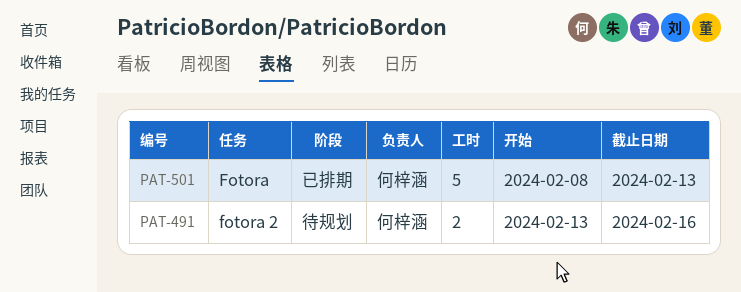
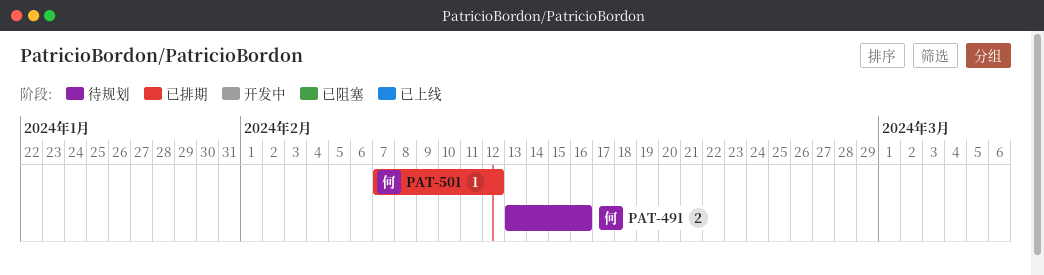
PAT-501, estimate: 5 -> 1
PAT-501, start: Feb 8 -> Feb 7
PAT-501, due: Feb 13 -> Feb 12

